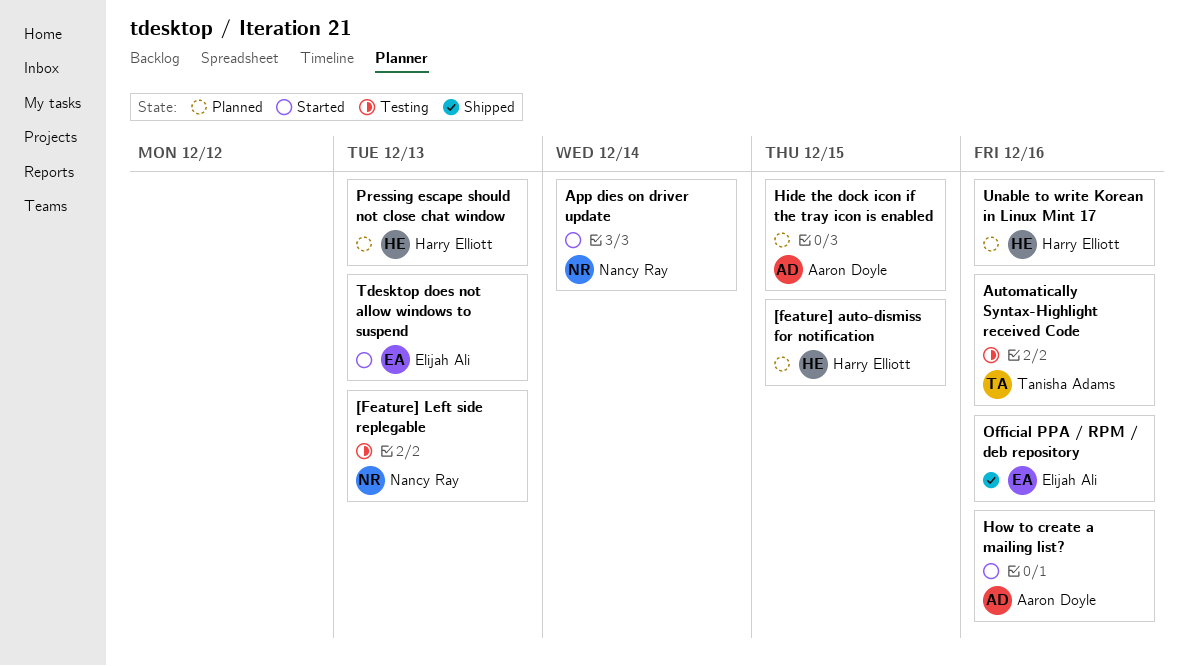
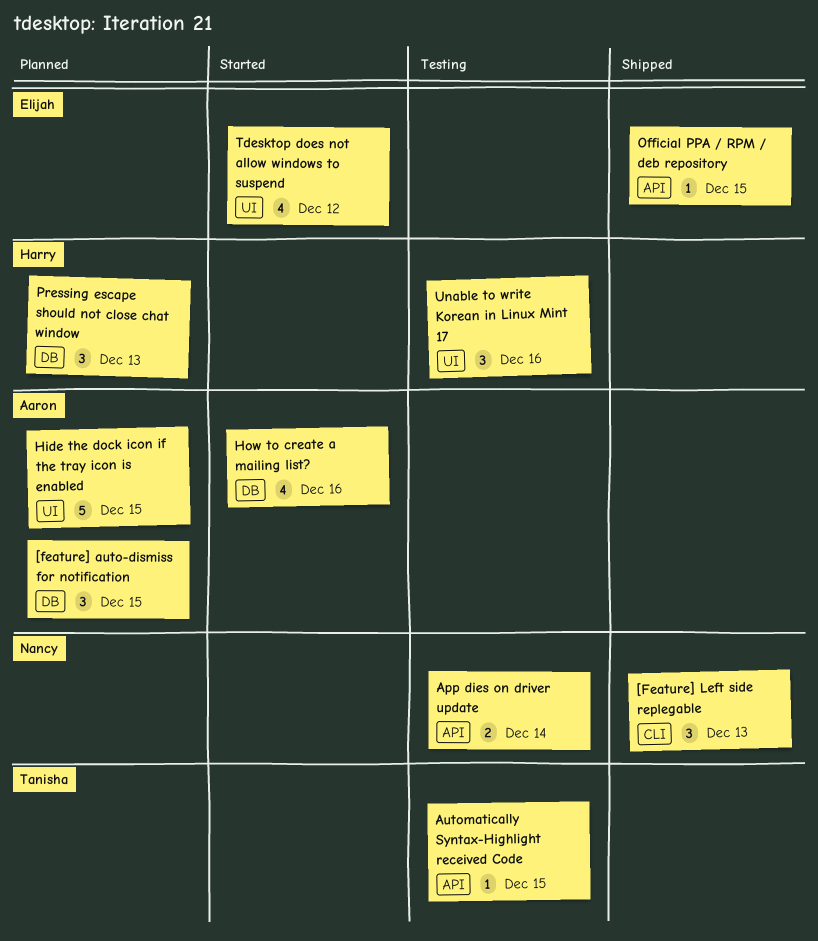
[feature] auto-dismiss for notification, owner: Harry Elliott -> Aaron Doyle
[Feature] Left side replegable, status: Testing -> Shipped
App dies on driver update, status: Started -> Testing
Automatically Syntax-Highlight received Code, due: Dec 16 -> Dec 15
Official PPA / RPM / deb repository, due: Dec 16 -> Dec 15
Tdesktop does not allow windows to suspend, due: Dec 13 -> Dec 12
Unable to write Korean in Linux Mint 17, status: Planned -> Testing

